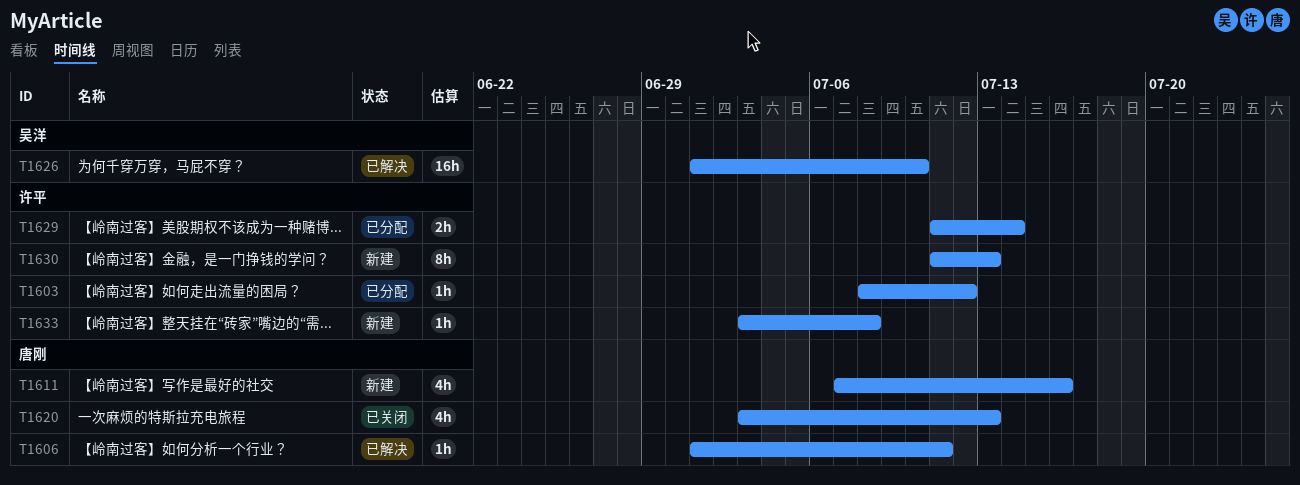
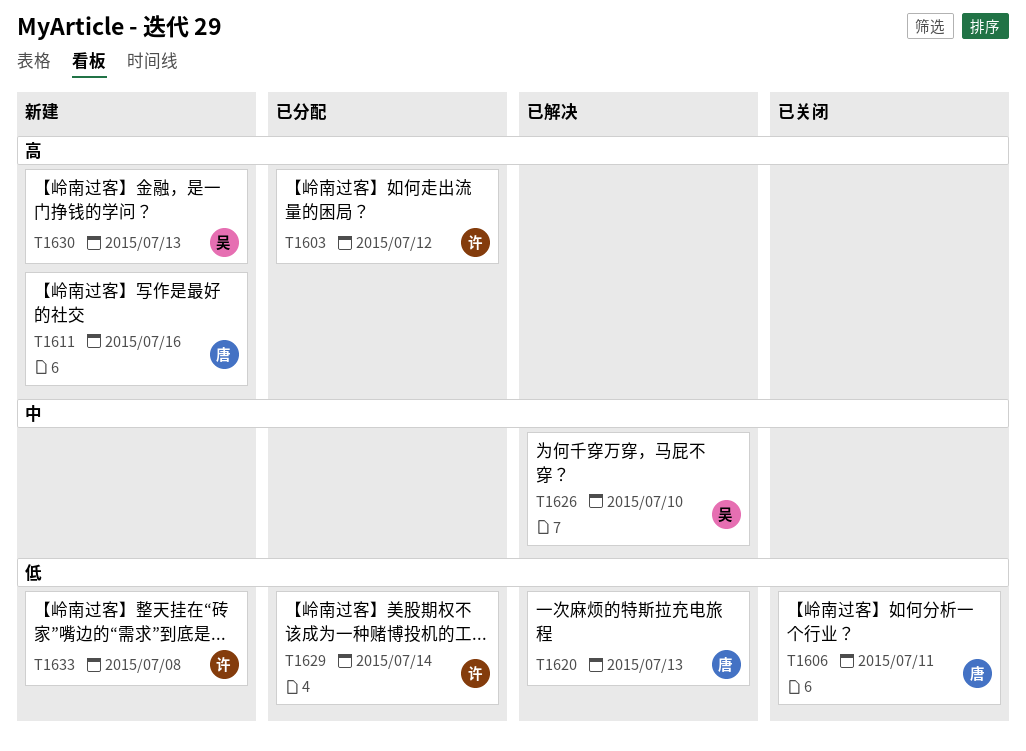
T1606, status: 已解决 -> 已关闭
T1620, status: 已关闭 -> 已解决
T1630, owner: 许平 -> 吴洋

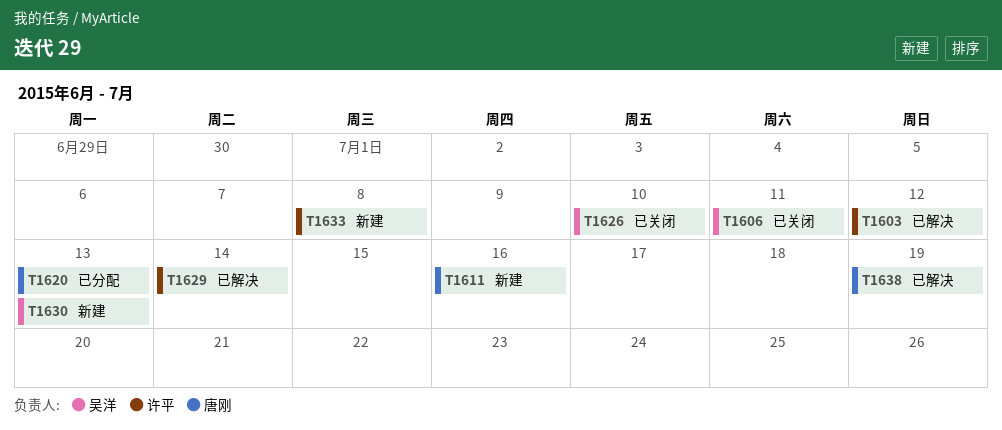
T1603, status: 已分配 -> 已解决
T1606, owner: 唐刚 -> 吴洋
T1620, status: 已解决 -> 已分配
T1626, status: 已解决 -> 已关闭
T1629, status: 已分配 -> 已解决
T1638: none -> present

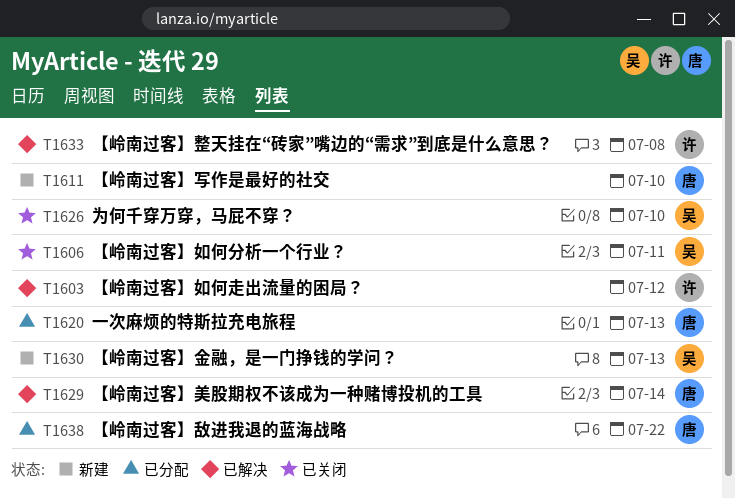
T1611, due: Jul 16 -> Jul 10
T1629, owner: 许平 -> 唐刚
T1633, status: 新建 -> 已解决
T1638, status: 已解决 -> 已分配
T1638, due: Jul 19 -> Jul 22

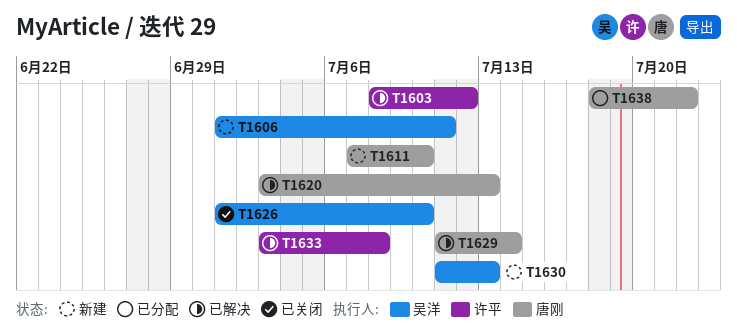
T1606, status: 已关闭 -> 新建
T1620, status: 已分配 -> 已解决

